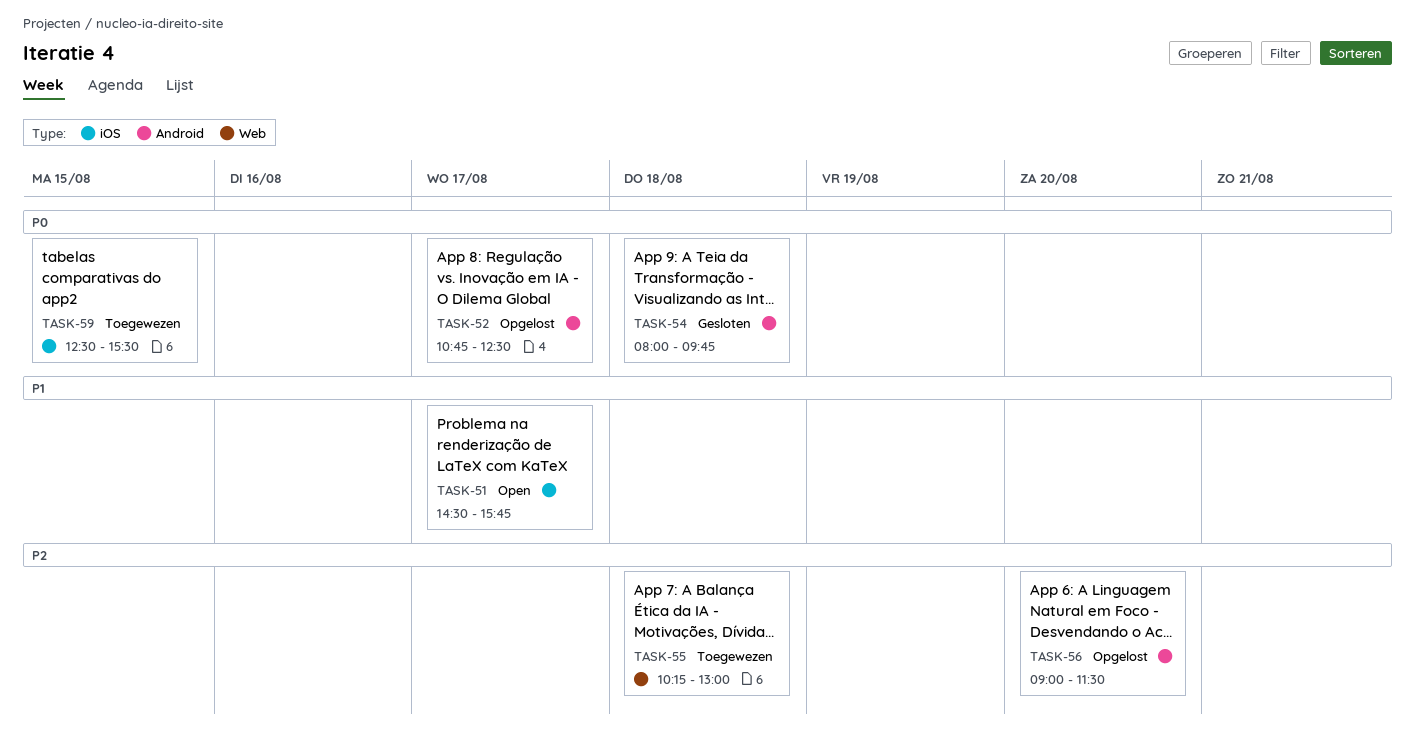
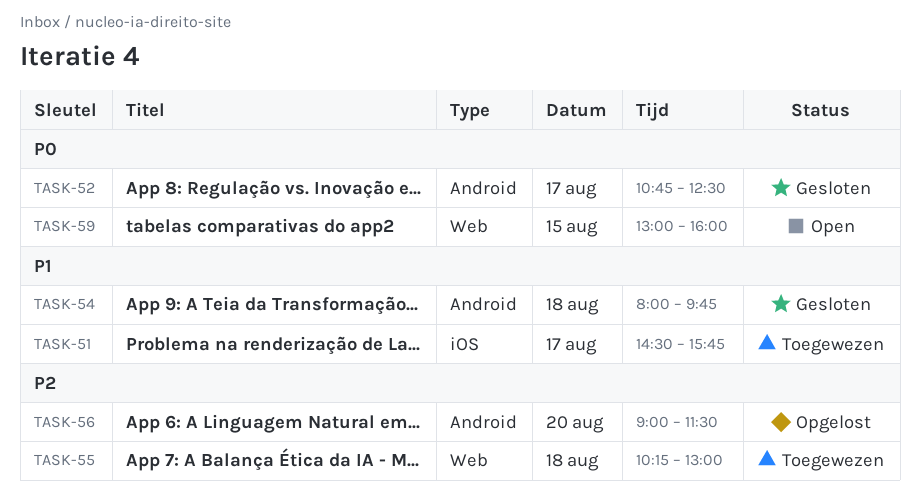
TASK-51, status: Open -> Toegewezen
TASK-52, status: Opgelost -> Gesloten
TASK-54, priority: P0 -> P1
TASK-59, status: Toegewezen -> Open
TASK-59, label: iOS -> Web
TASK-59, begins: 12:30 -> 13:00
TASK-59, ends: 15:30 -> 16:00

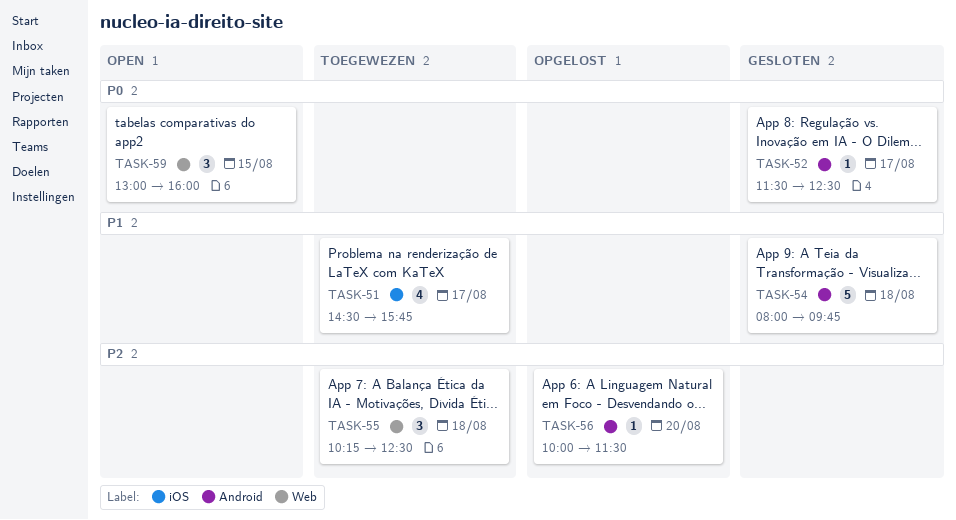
TASK-52, begins: 10:45 -> 11:30
TASK-55, ends: 13:00 -> 12:30
TASK-56, begins: 09:00 -> 10:00

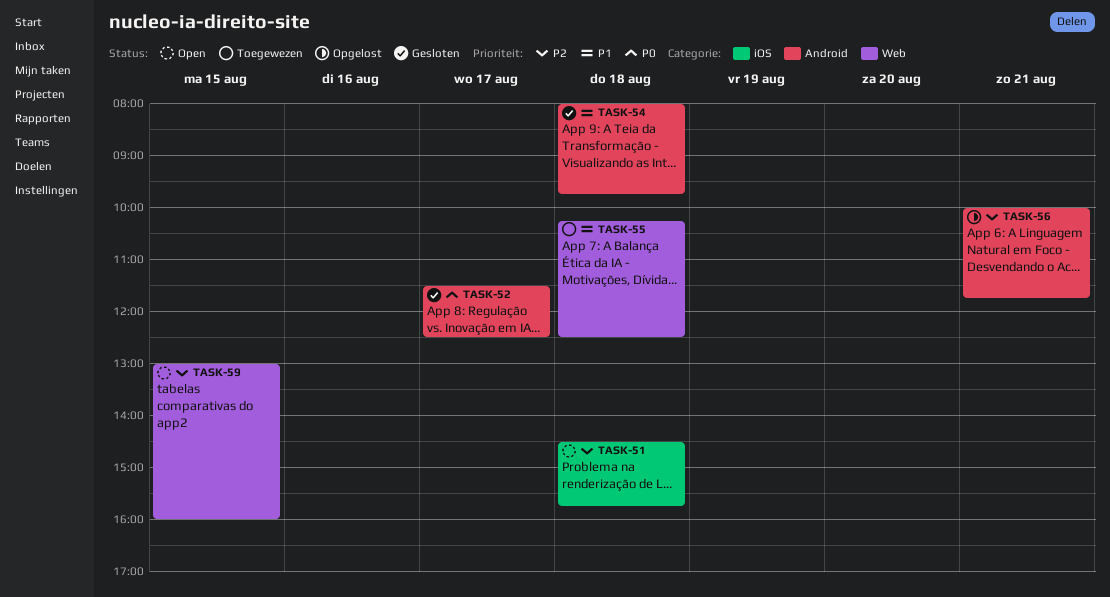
TASK-51, status: Toegewezen -> Open
TASK-51, priority: P1 -> P2
TASK-51, day: Aug 17 -> Aug 18
TASK-55, priority: P2 -> P1
TASK-56, day: Aug 20 -> Aug 21
TASK-56, ends: 11:30 -> 11:45
TASK-59, priority: P0 -> P2

